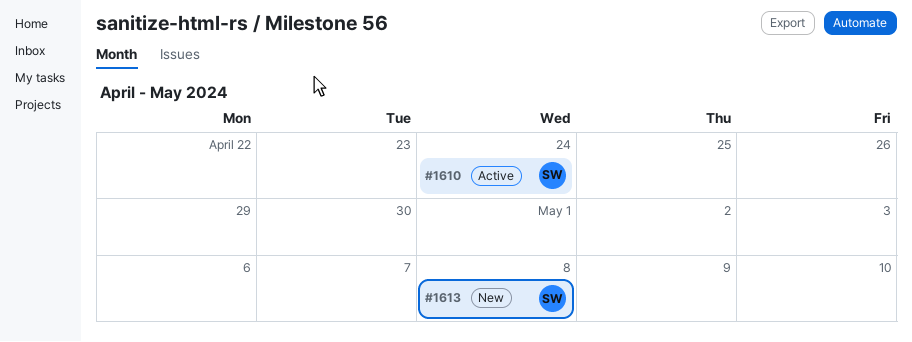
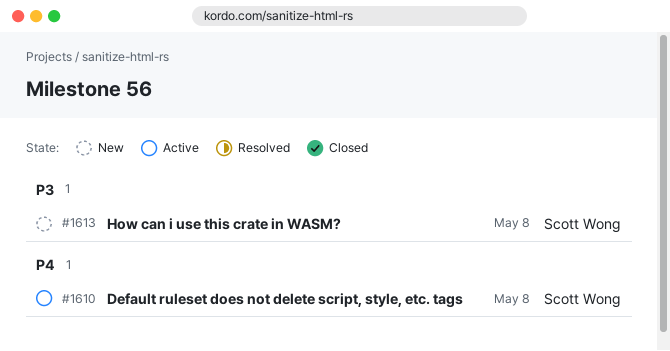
#1610, due: Apr 24 -> May 8

